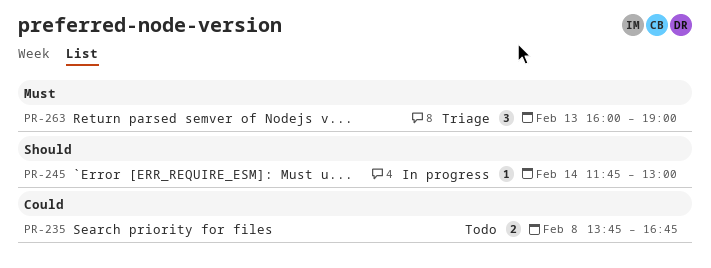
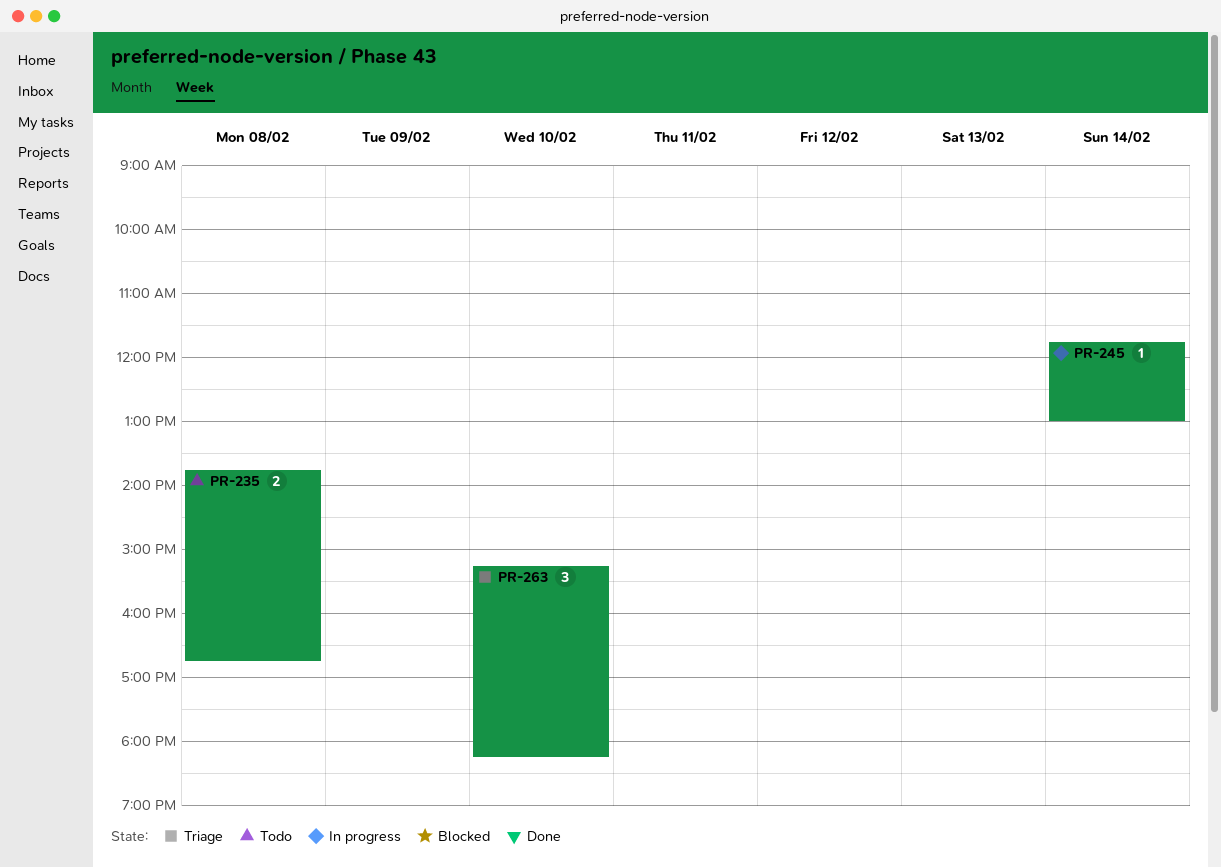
PR-263, day: Feb 13 -> Feb 10
PR-263, begins: 16:00 -> 15:15
PR-263, ends: 19:00 -> 18:15

